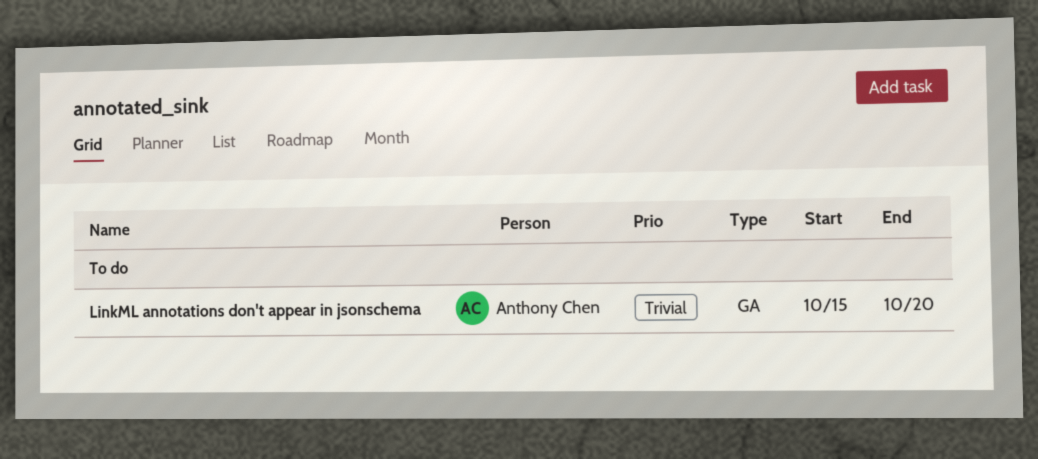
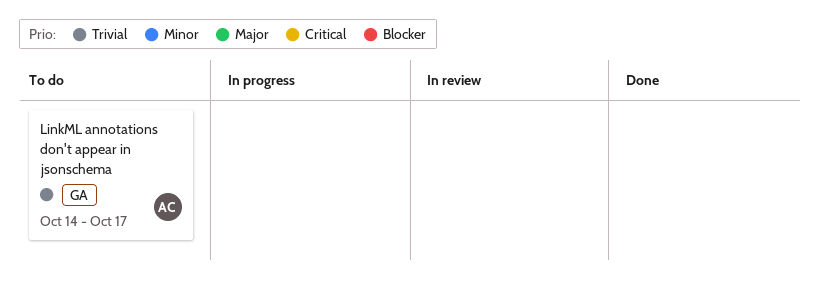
LinkML annotations don't appear in jsonschema, start: Oct 15 -> Oct 14
LinkML annotations don't appear in jsonschema, due: Oct 20 -> Oct 17

